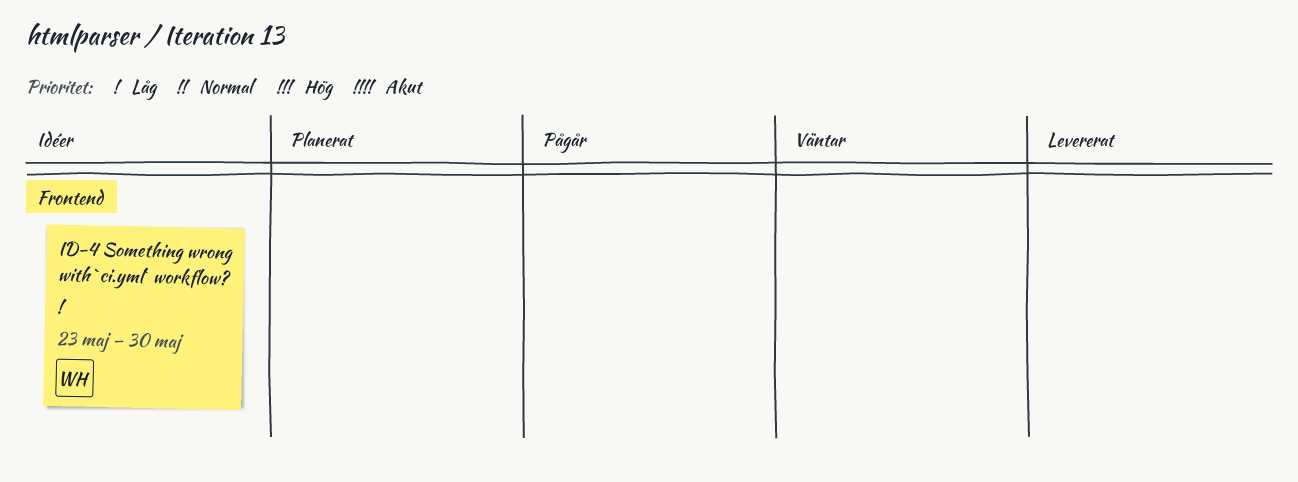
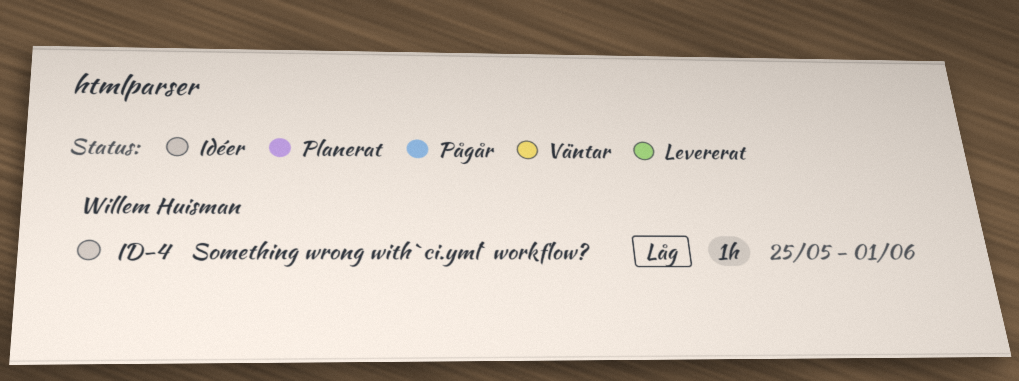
ID-4, start: May 23 -> May 25
ID-4, due: May 30 -> Jun 1

